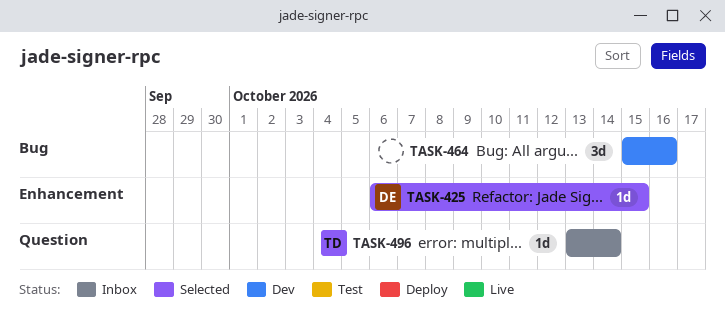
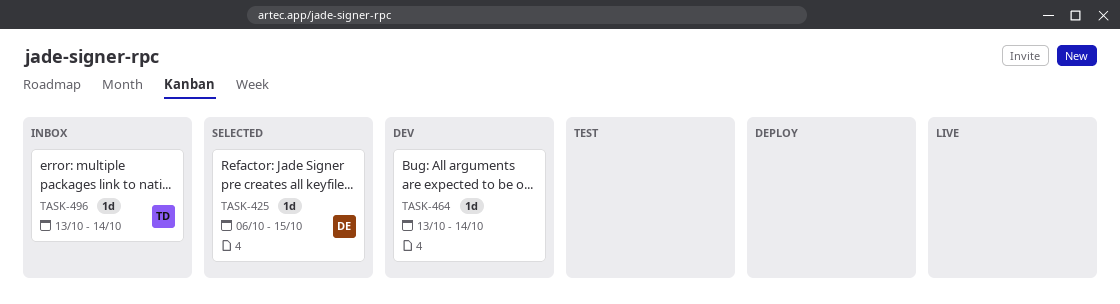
TASK-464, estimate: 3d -> 1d
TASK-464, start: Oct 15 -> Oct 13
TASK-464, due: Oct 16 -> Oct 14

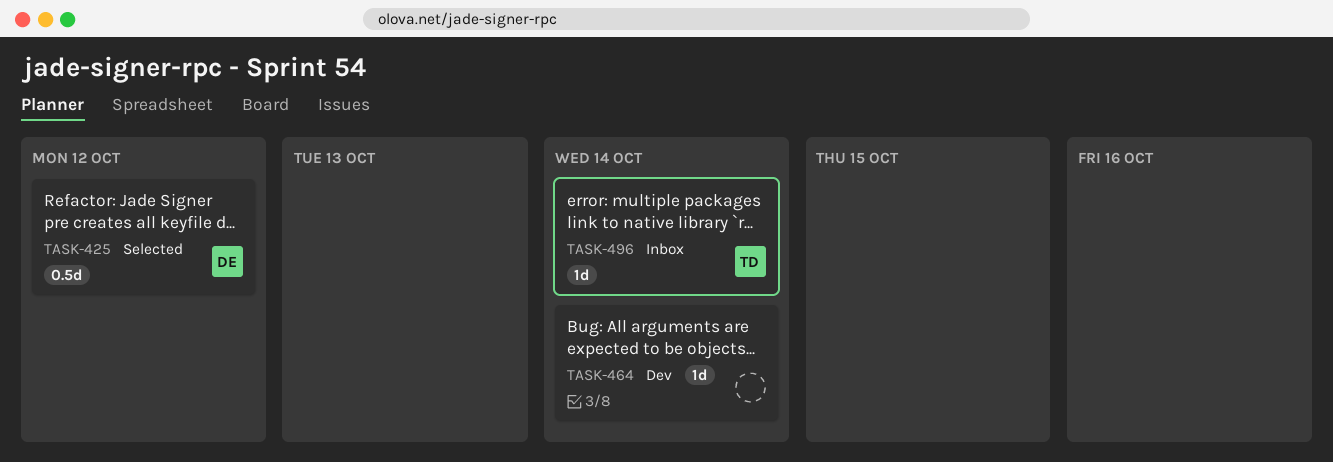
TASK-425, estimate: 1d -> 0.5d
TASK-425, due: Oct 15 -> Oct 12

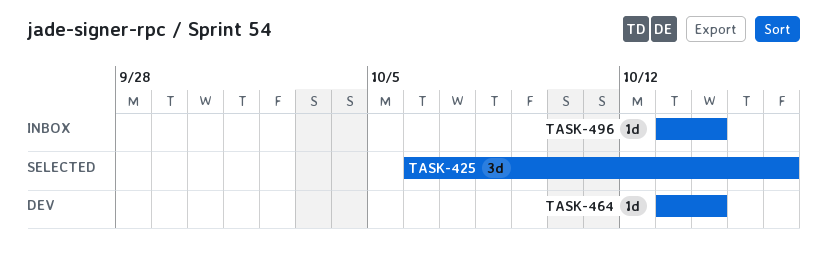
TASK-425, estimate: 0.5d -> 3d
TASK-425, due: Oct 12 -> Oct 16

